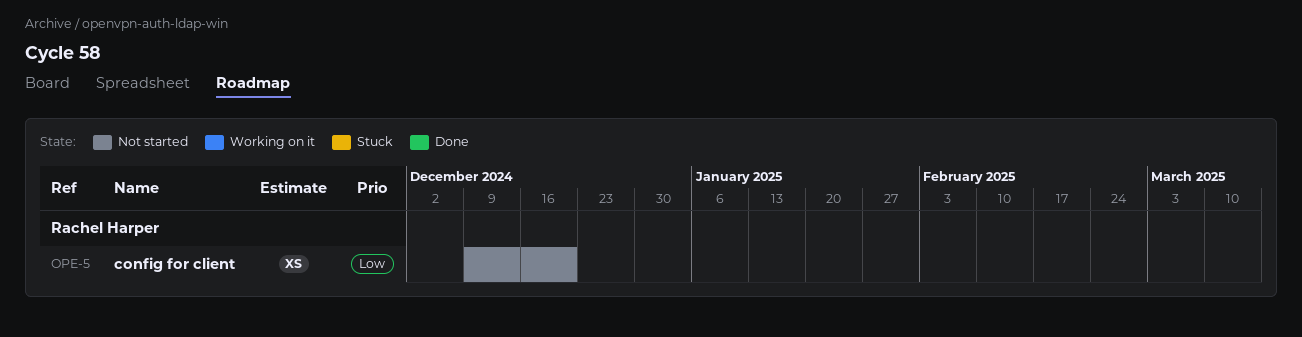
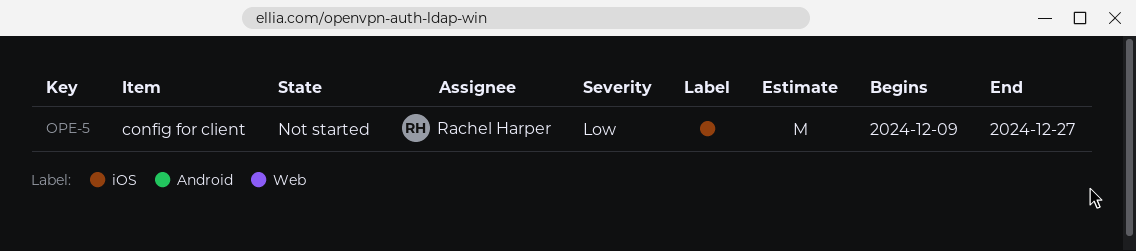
OPE-5, estimate: XS -> M
OPE-5, due: Dec 20 -> Dec 27

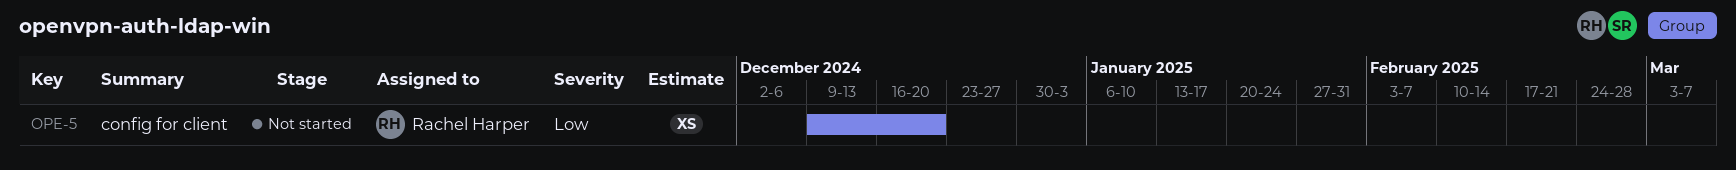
OPE-5, estimate: M -> XS
OPE-5, due: Dec 27 -> Dec 20

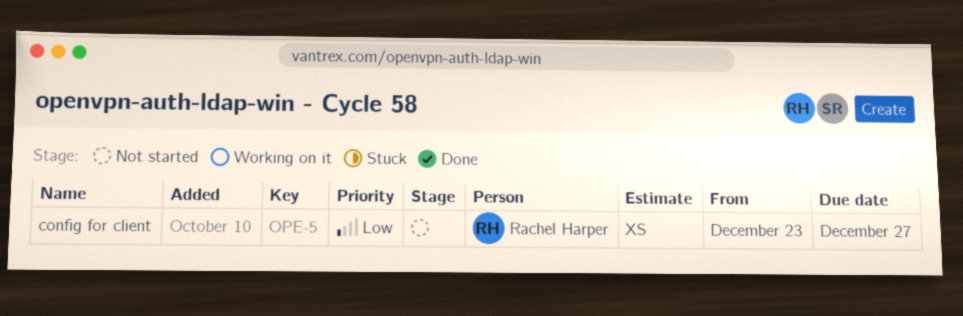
OPE-5, start: Dec 9 -> Dec 23
OPE-5, due: Dec 20 -> Dec 27

